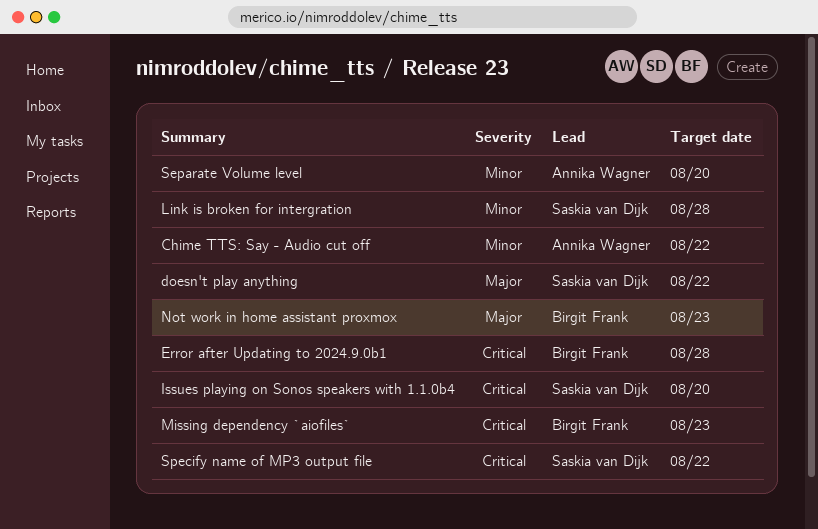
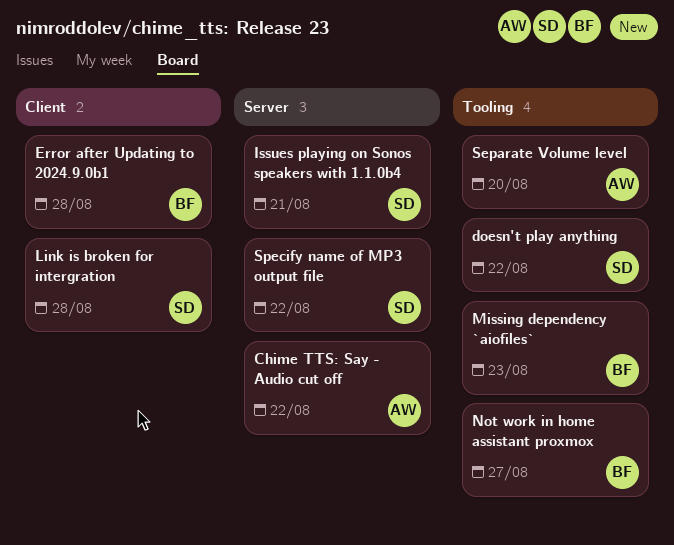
Issues playing on Sonos speakers with 1.1.0b4, due: Aug 20 -> Aug 21
Not work in home assistant proxmox, due: Aug 23 -> Aug 27

